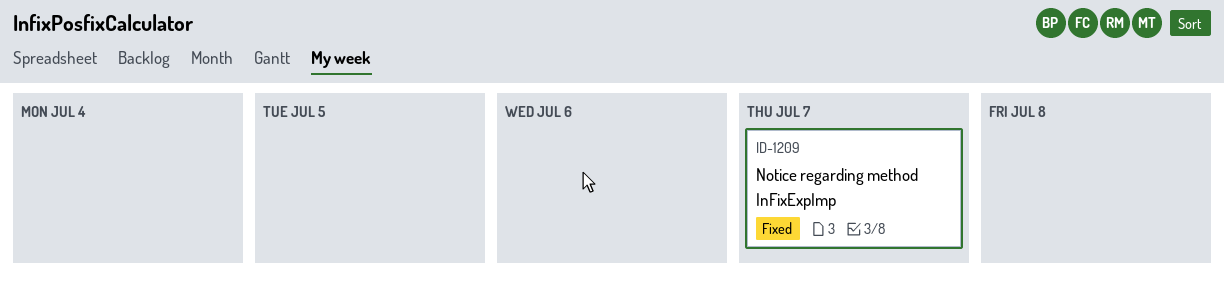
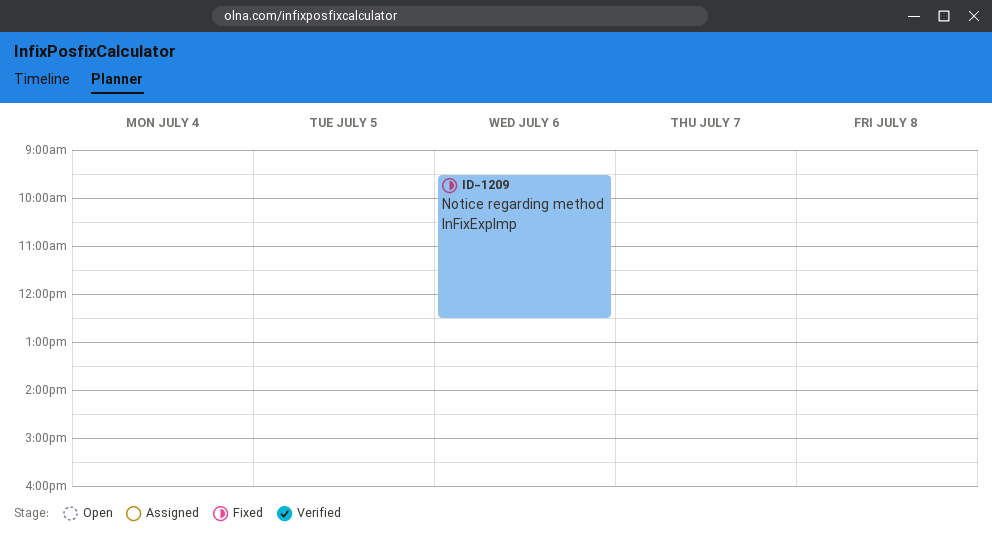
ID-1209, day: Jul 7 -> Jul 6

